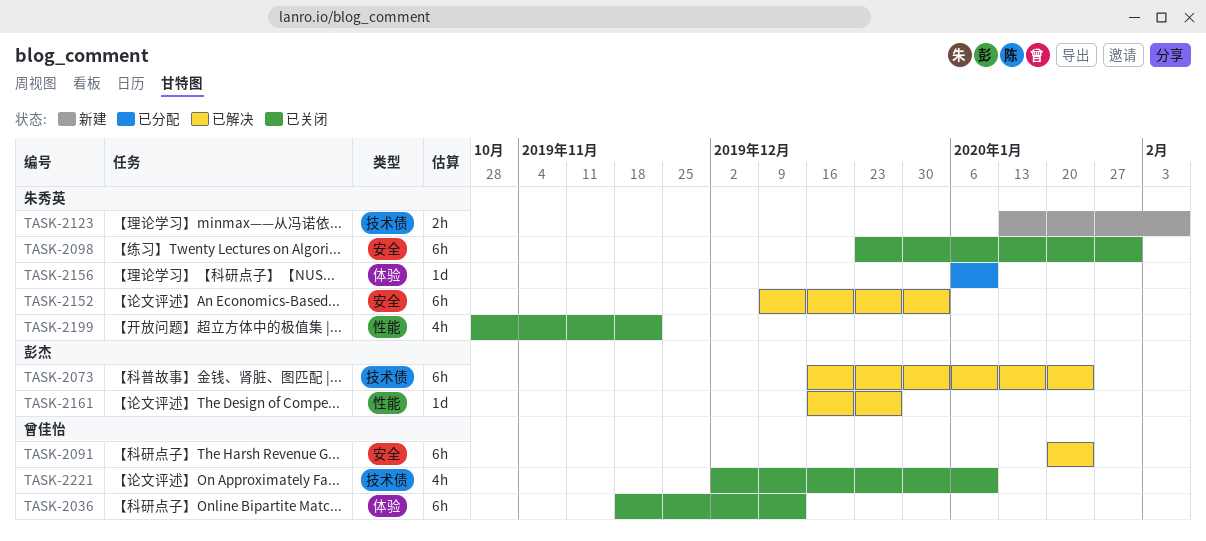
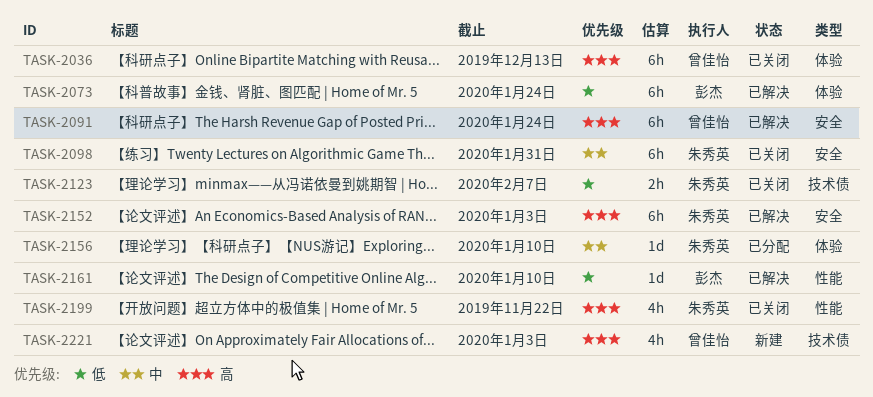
TASK-2073, label: 技术债 -> 体验
TASK-2123, status: 新建 -> 已关闭
TASK-2161, due: Dec 27 -> Jan 10
TASK-2221, status: 已关闭 -> 新建
TASK-2221, due: Jan 10 -> Jan 3

